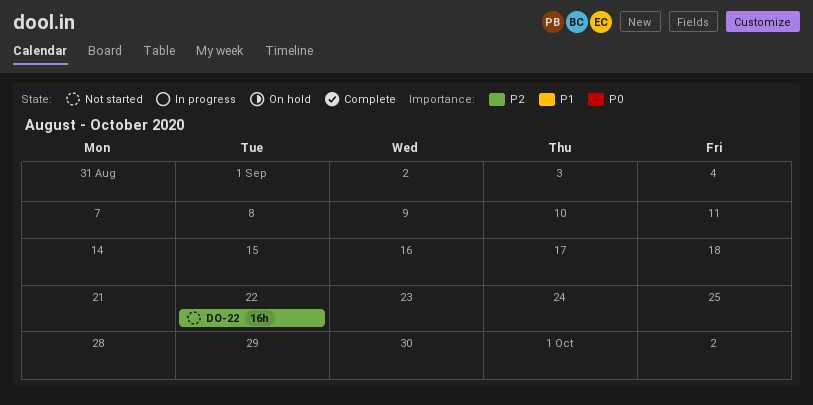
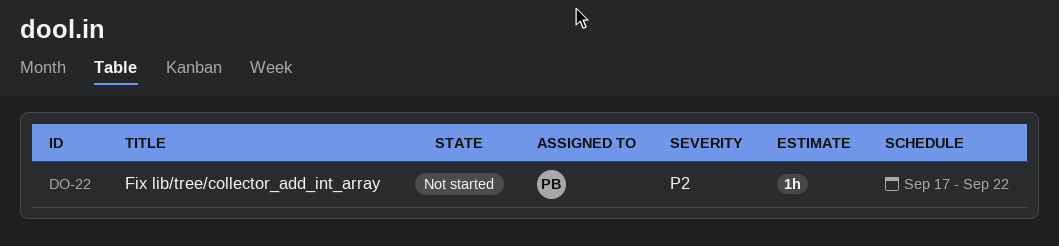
DO-22, estimate: 16h -> 1h
DO-22, start: Sep 22 -> Sep 17

